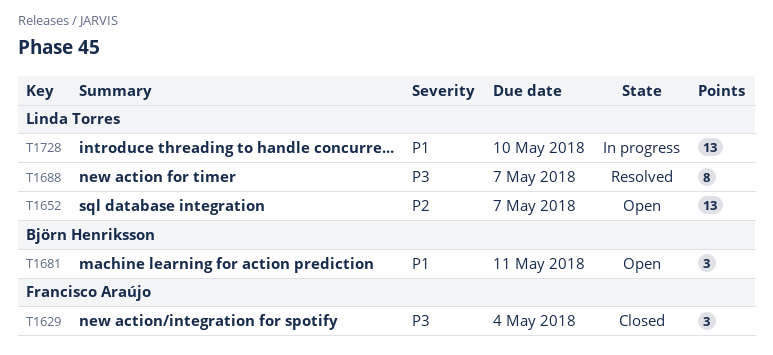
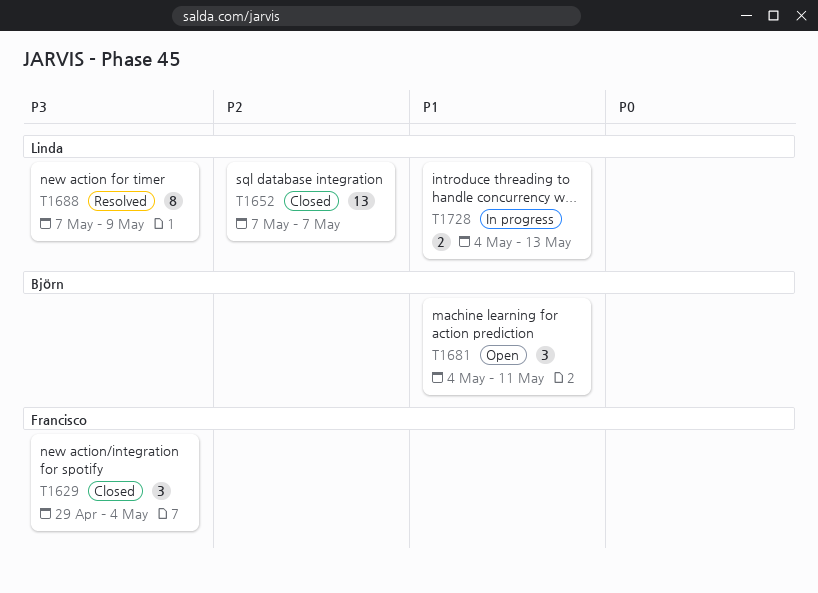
T1652, status: Open -> Closed
T1688, due: May 7 -> May 9
T1728, estimate: 13 -> 2
T1728, due: May 10 -> May 13

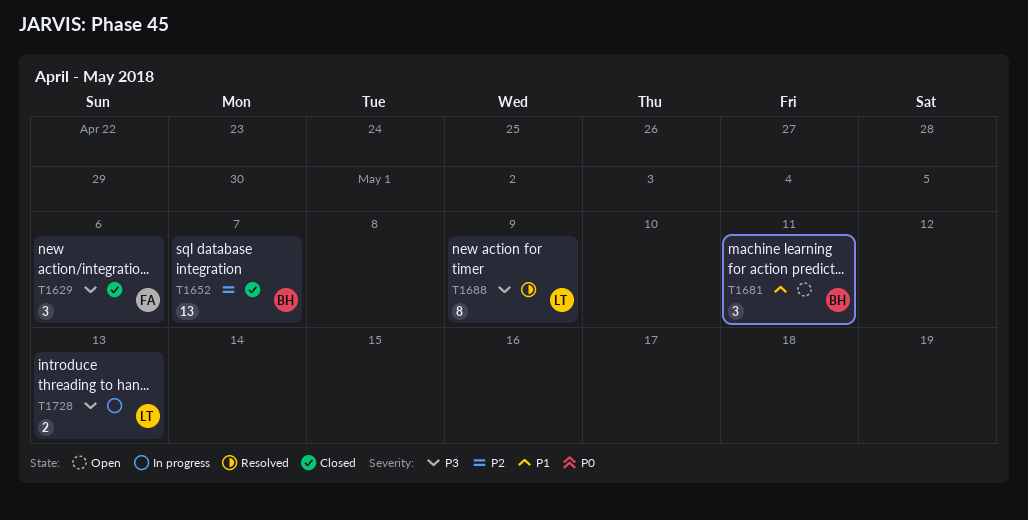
T1629, due: May 4 -> May 6
T1652, owner: Linda -> Björn
T1728, priority: P1 -> P3

